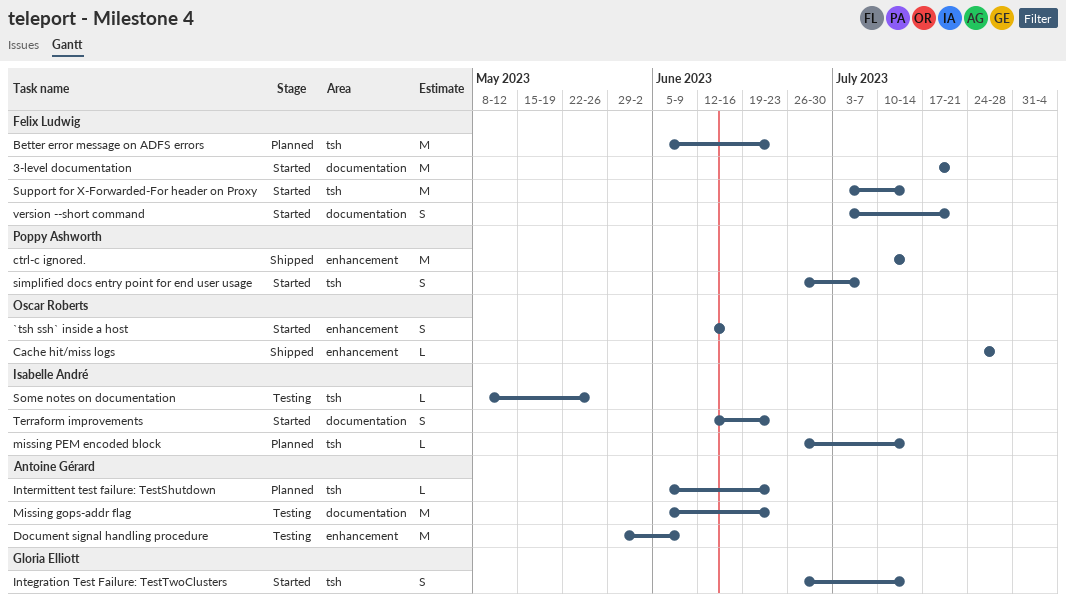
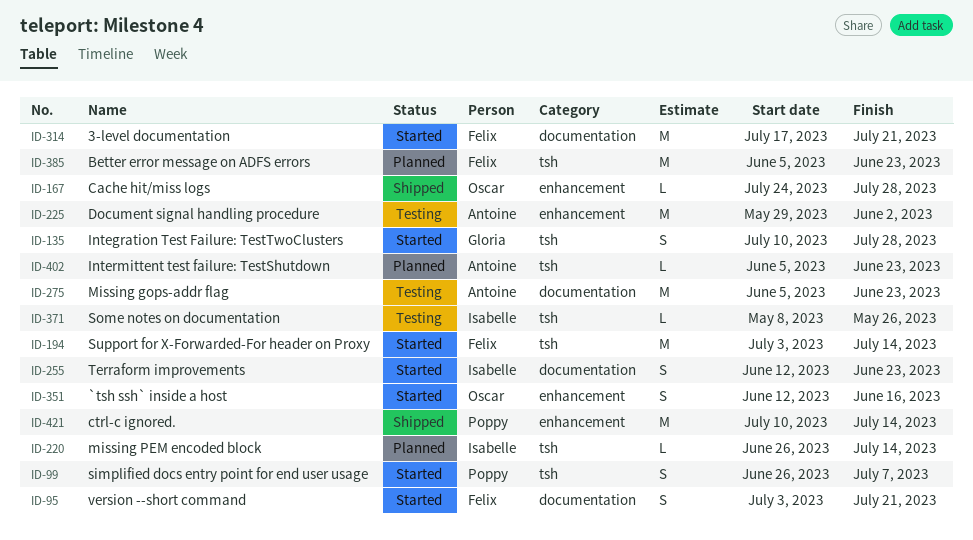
Document signal handling procedure, due: Jun 9 -> Jun 2
Integration Test Failure: TestTwoClusters, start: Jun 26 -> Jul 10
Integration Test Failure: TestTwoClusters, due: Jul 14 -> Jul 28

